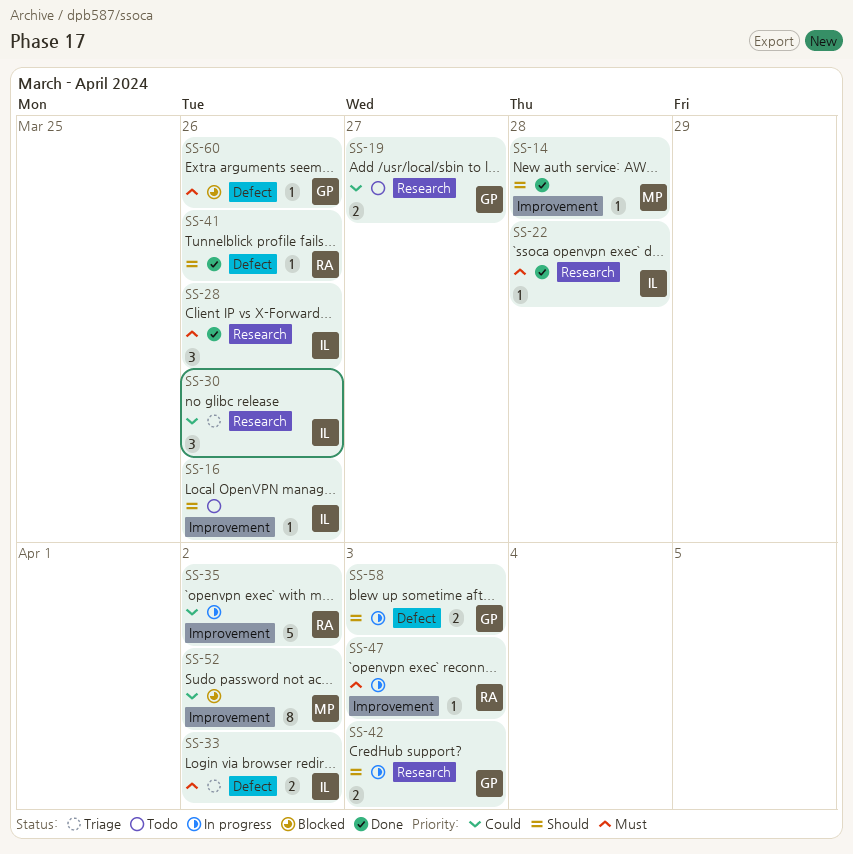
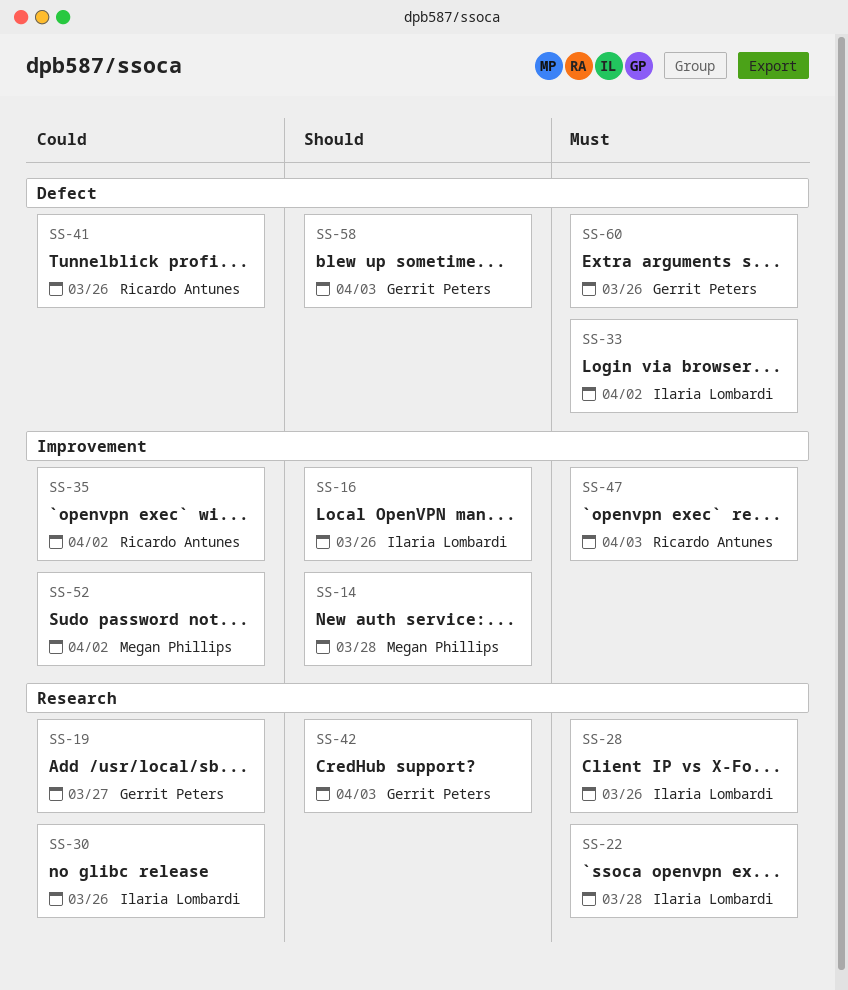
SS-41, priority: Should -> Could

